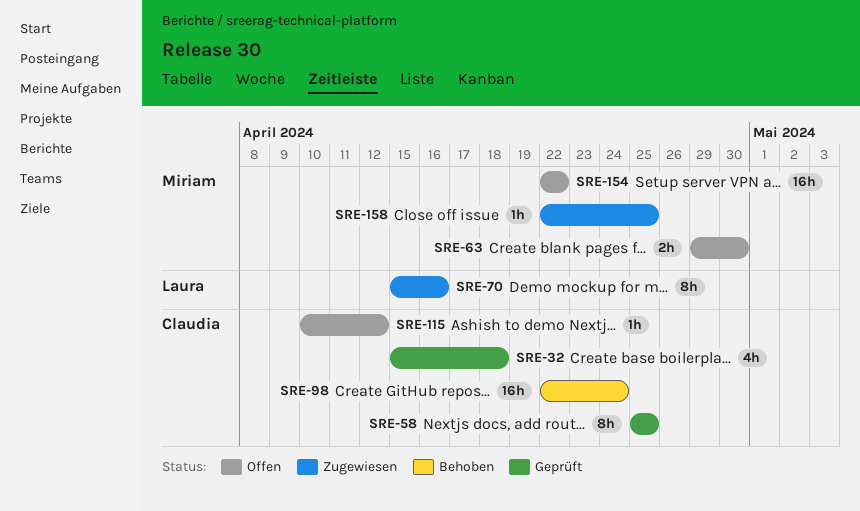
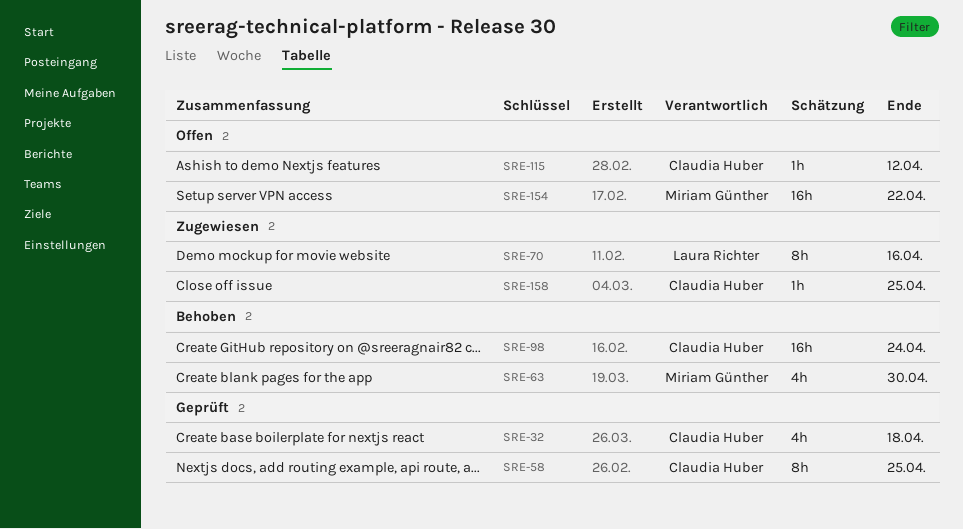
SRE-63, status: Offen -> Behoben
SRE-63, estimate: 2h -> 4h
SRE-158, owner: Miriam Günther -> Claudia Huber

